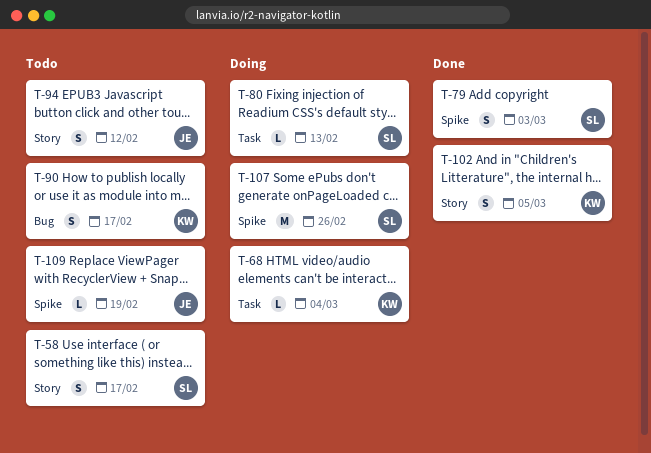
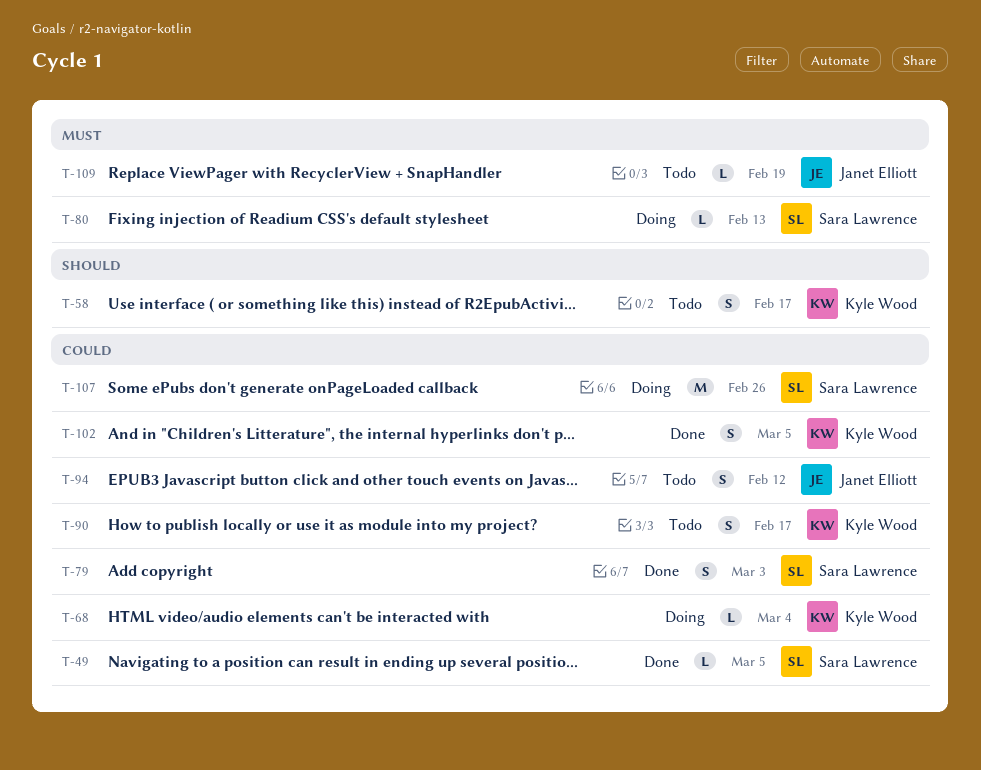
T-49: none -> present
T-58, owner: Sara Lawrence -> Kyle Wood

